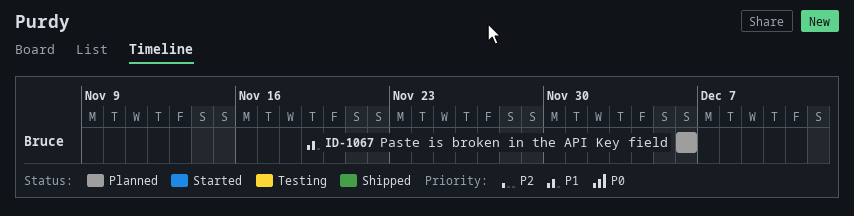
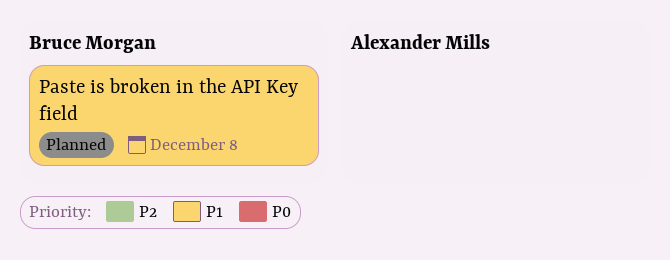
Paste is broken in the API Key field, due: Dec 6 -> Dec 8

